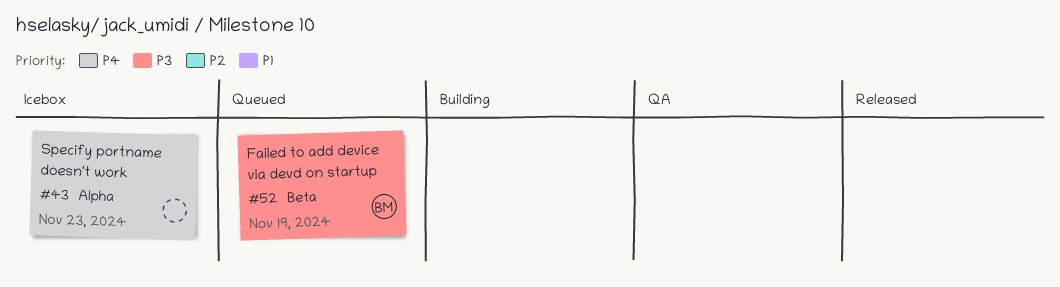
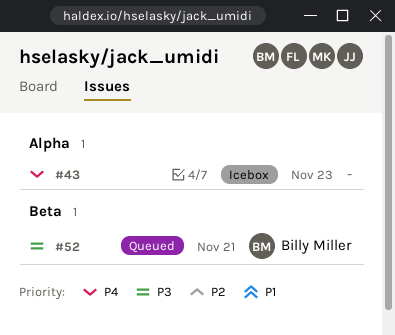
#52, due: Nov 19 -> Nov 21

